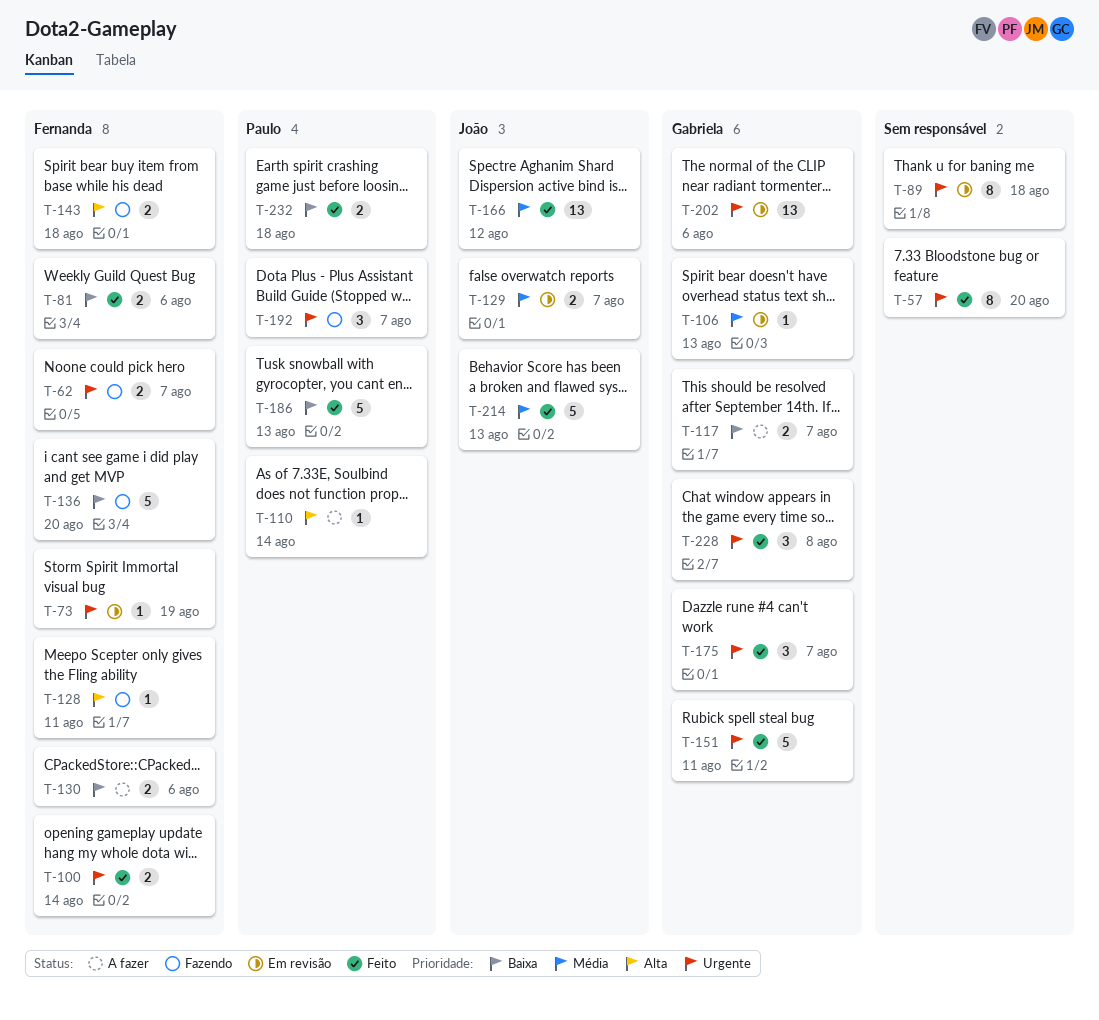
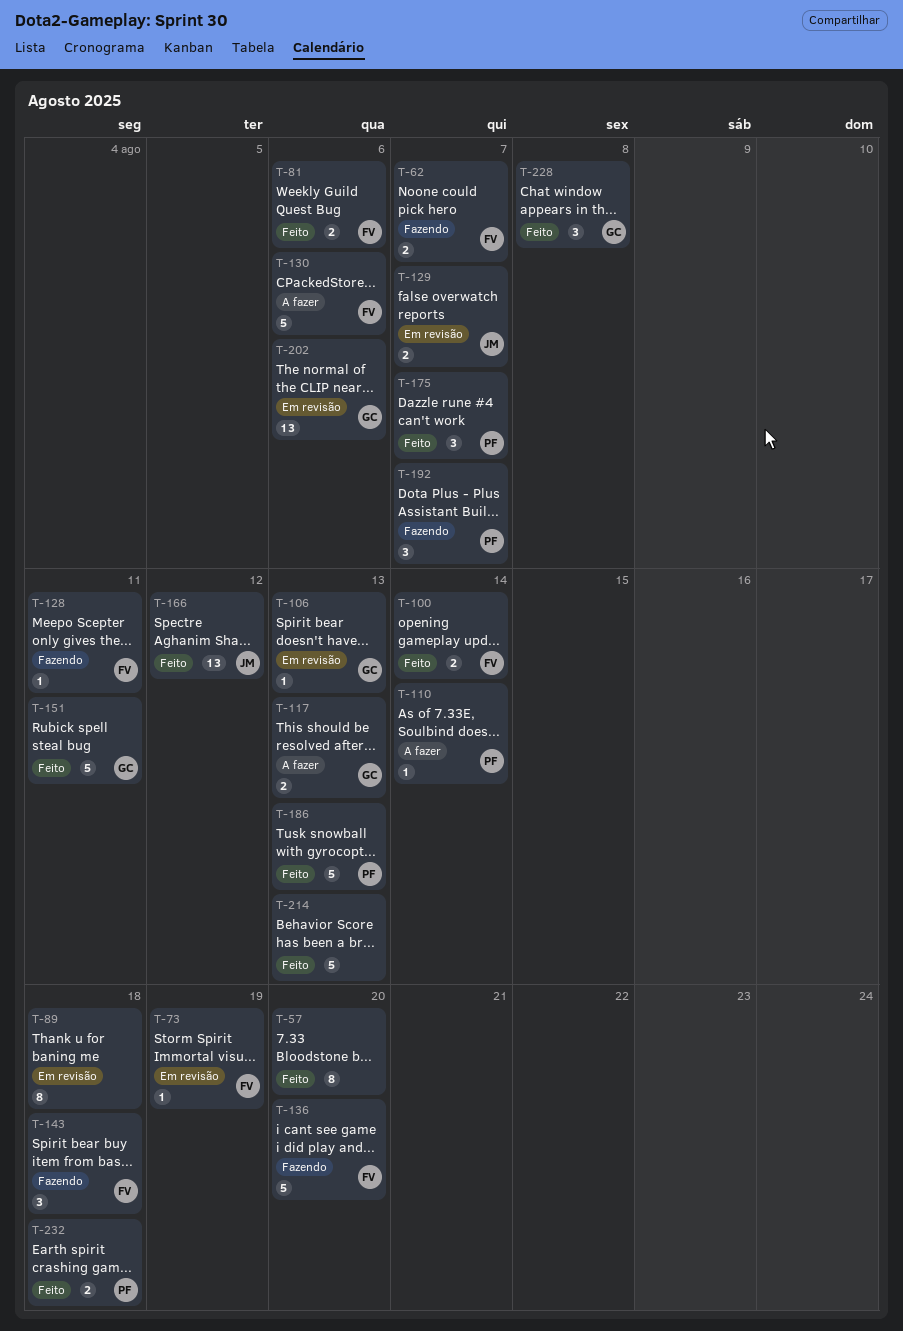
T-117, due: Aug 7 -> Aug 13
T-130, estimate: 2 -> 5
T-143, estimate: 2 -> 3
T-175, owner: Gabriela -> Paulo
T-214, owner: João -> none

